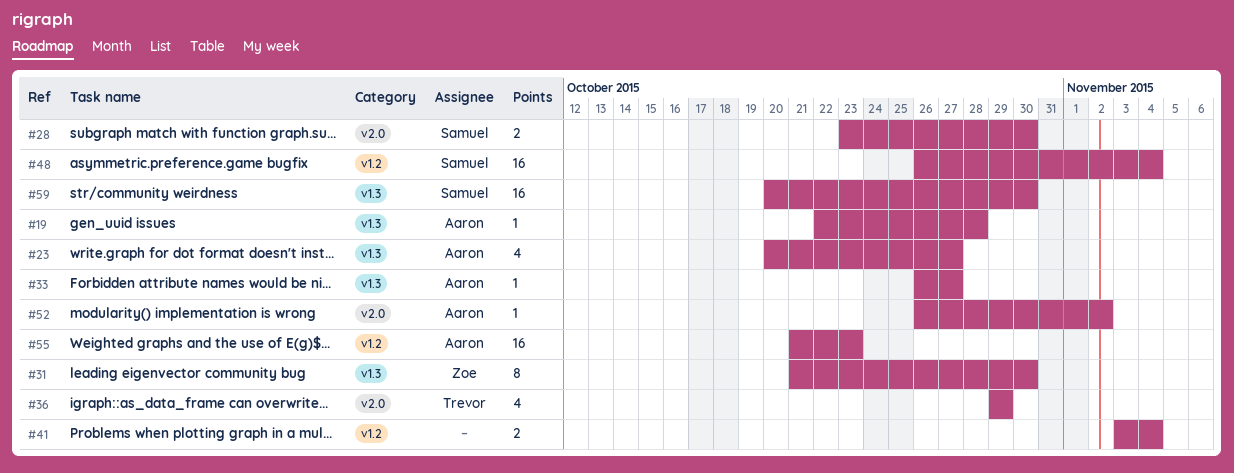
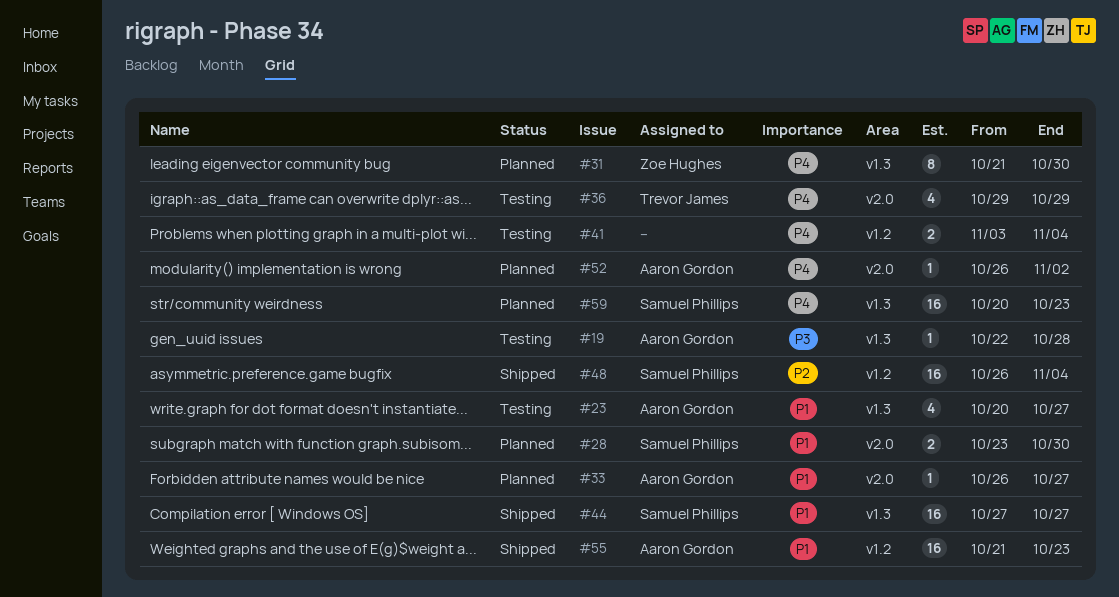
#33, label: v1.3 -> v2.0
#44: none -> present
#59, due: Oct 30 -> Oct 23

